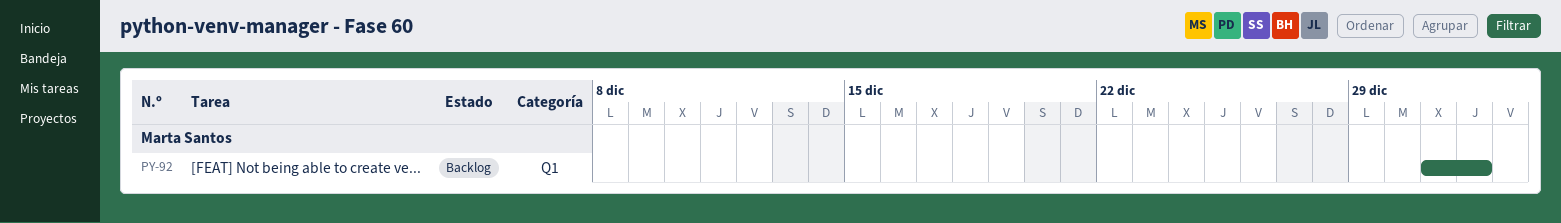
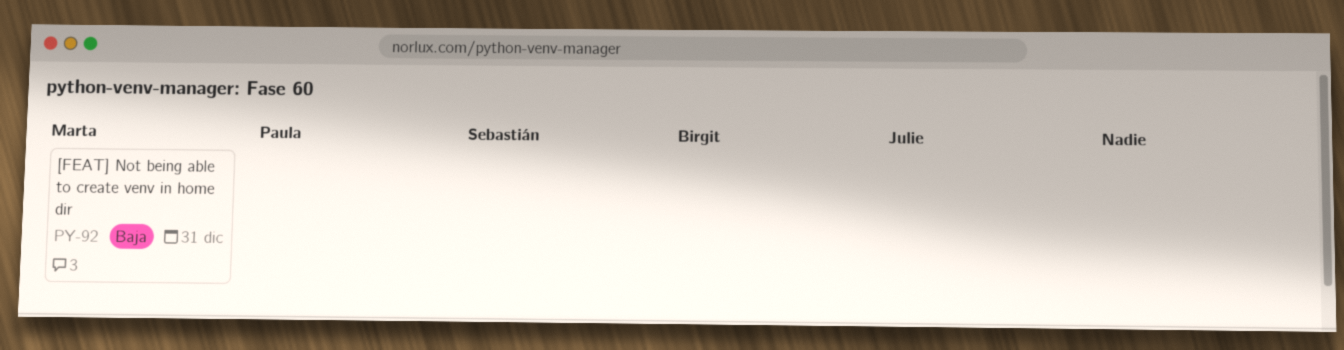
PY-92, due: Jan 1 -> Dec 31

